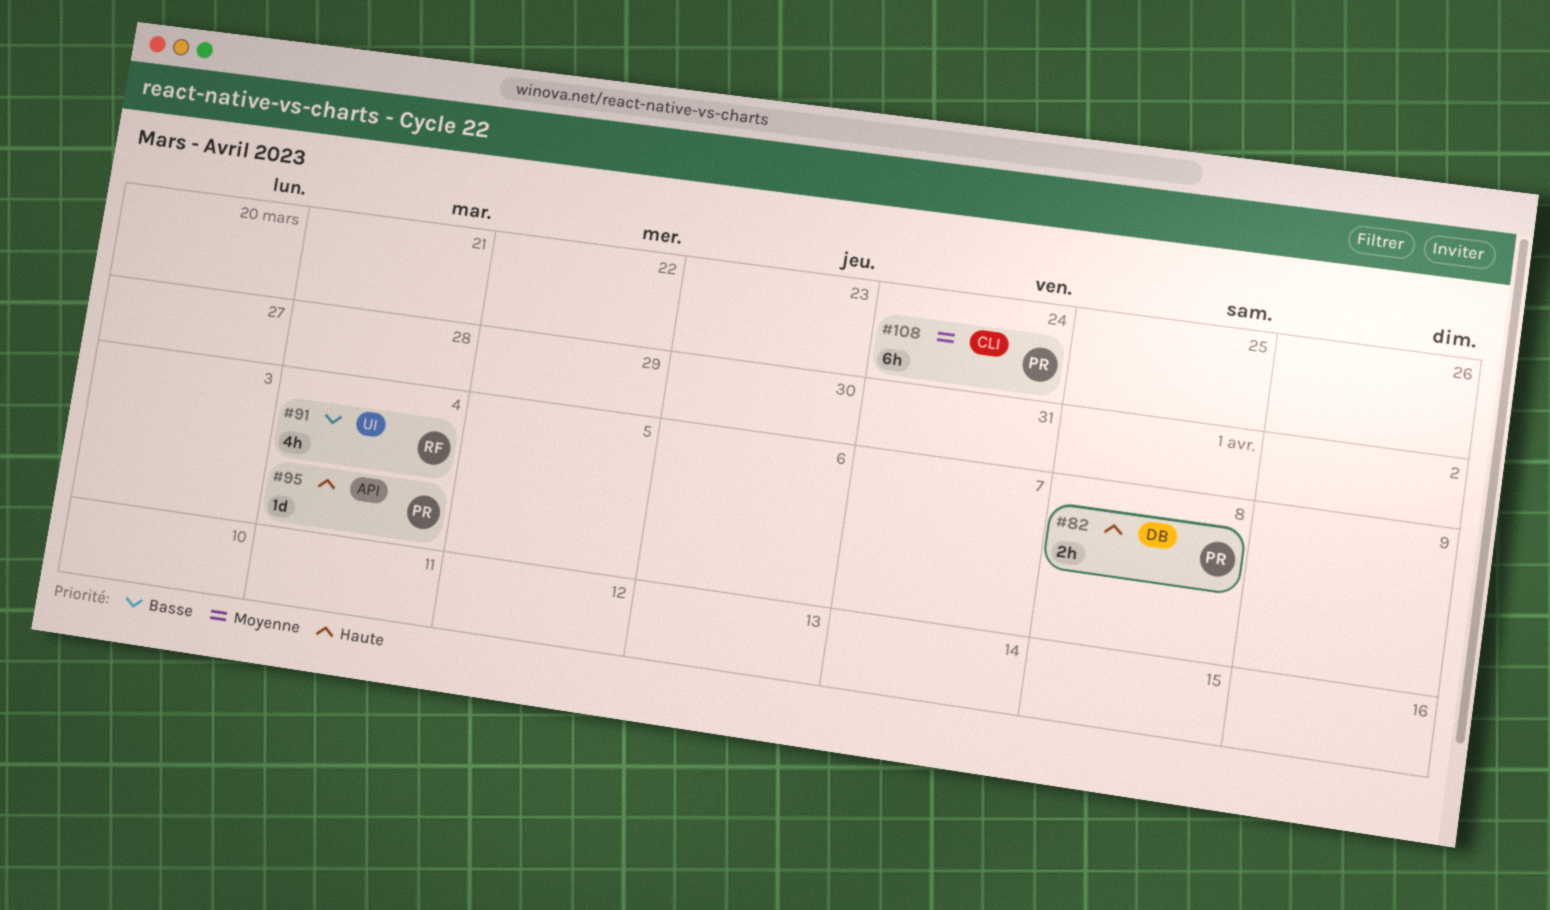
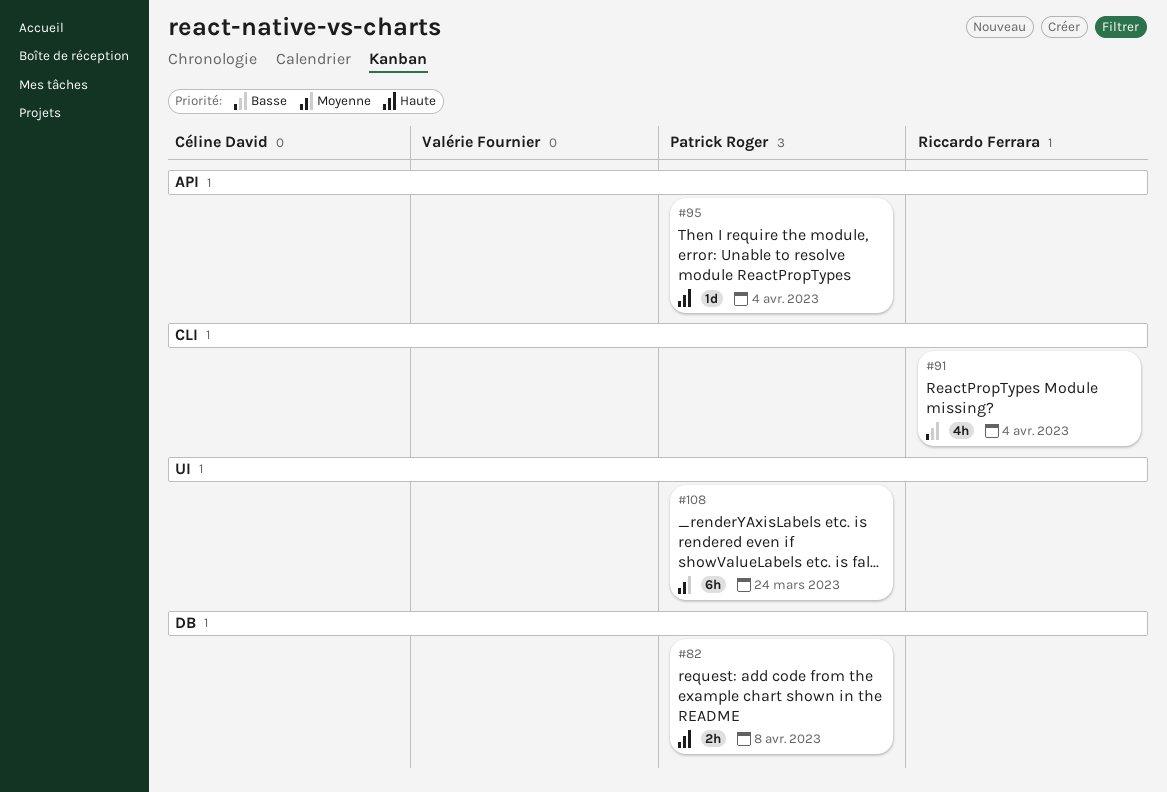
#91, label: UI -> CLI
#108, label: CLI -> UI

